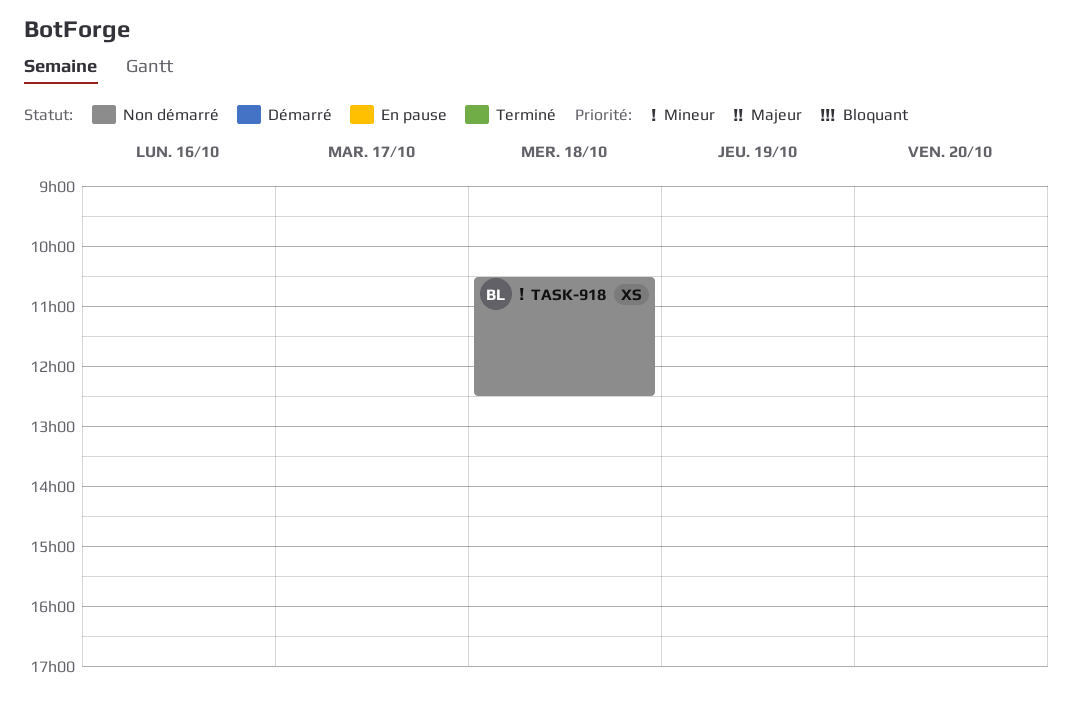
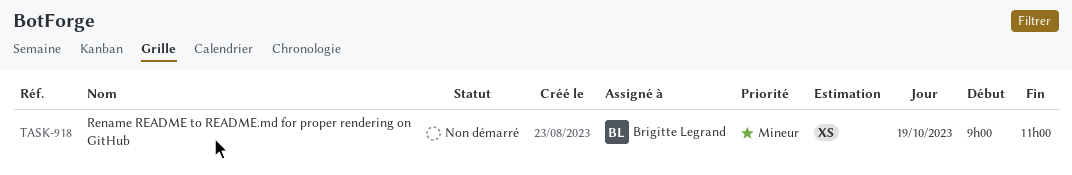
TASK-918, day: Oct 18 -> Oct 19
TASK-918, begins: 10:30 -> 09:00
TASK-918, ends: 12:30 -> 11:00

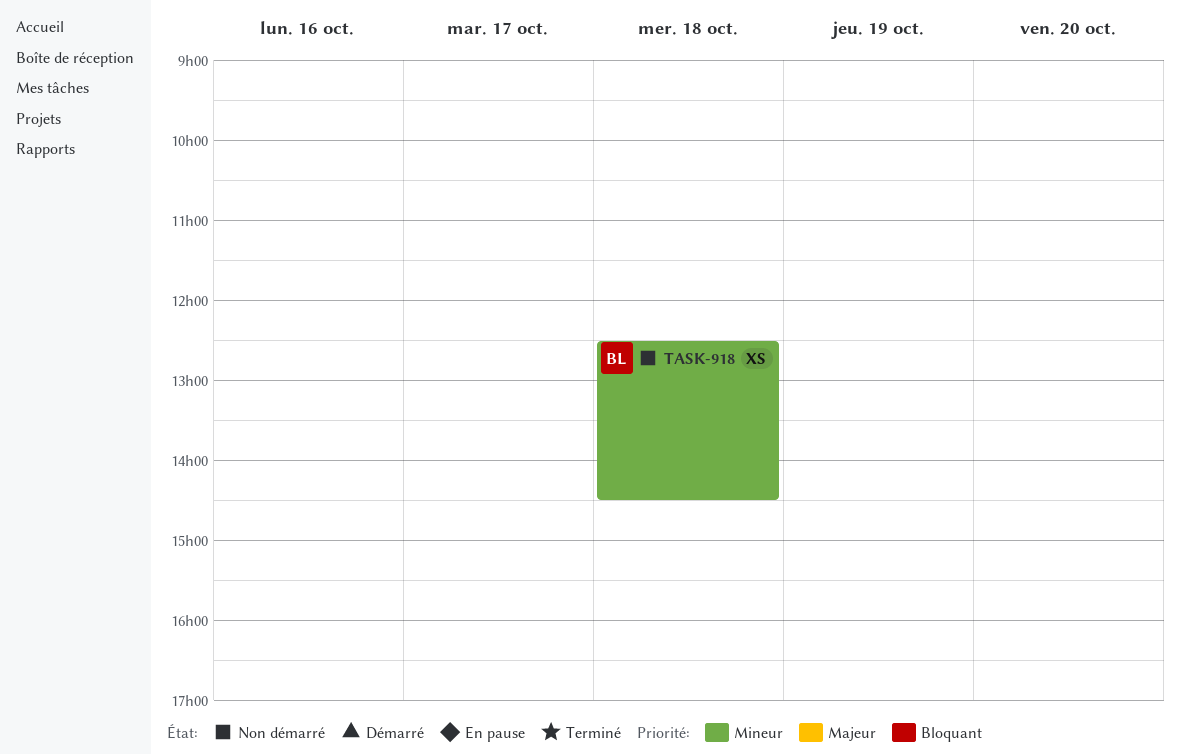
TASK-918, day: Oct 19 -> Oct 18
TASK-918, begins: 09:00 -> 12:30
TASK-918, ends: 11:00 -> 14:30

